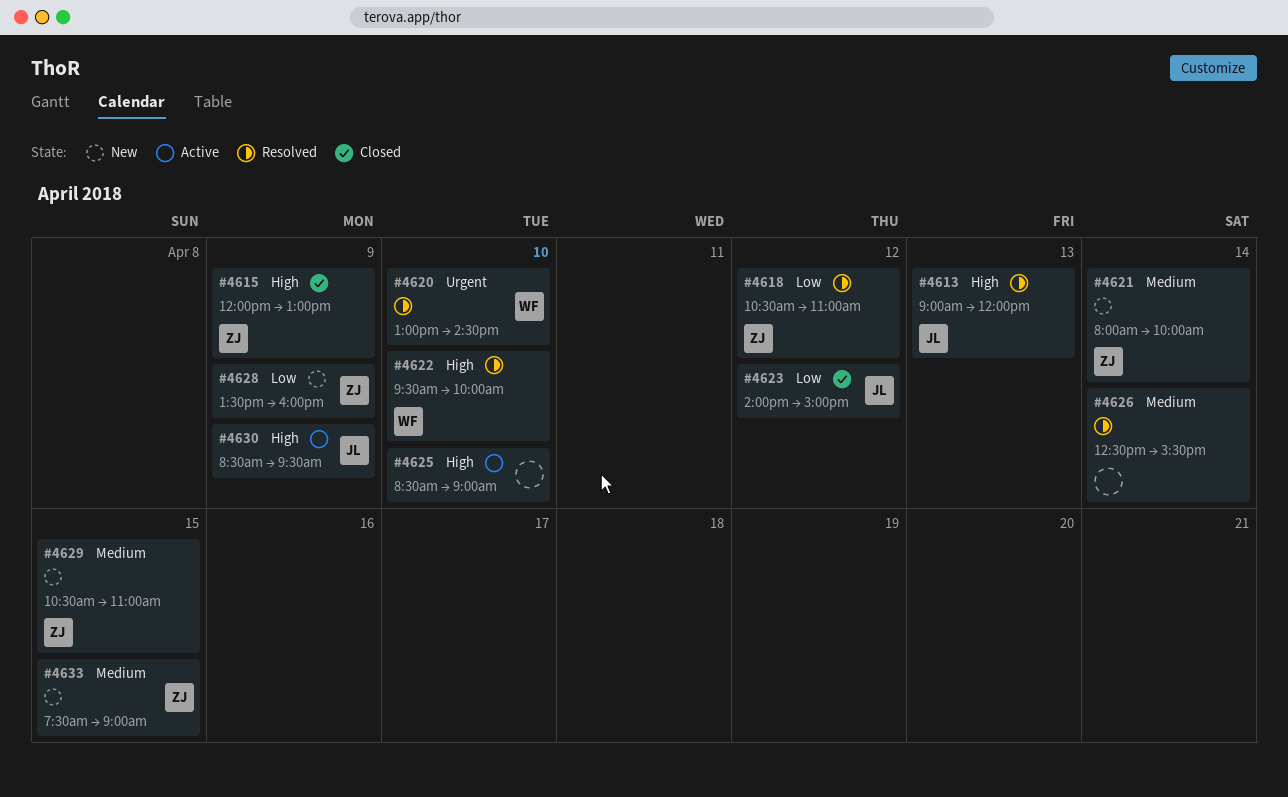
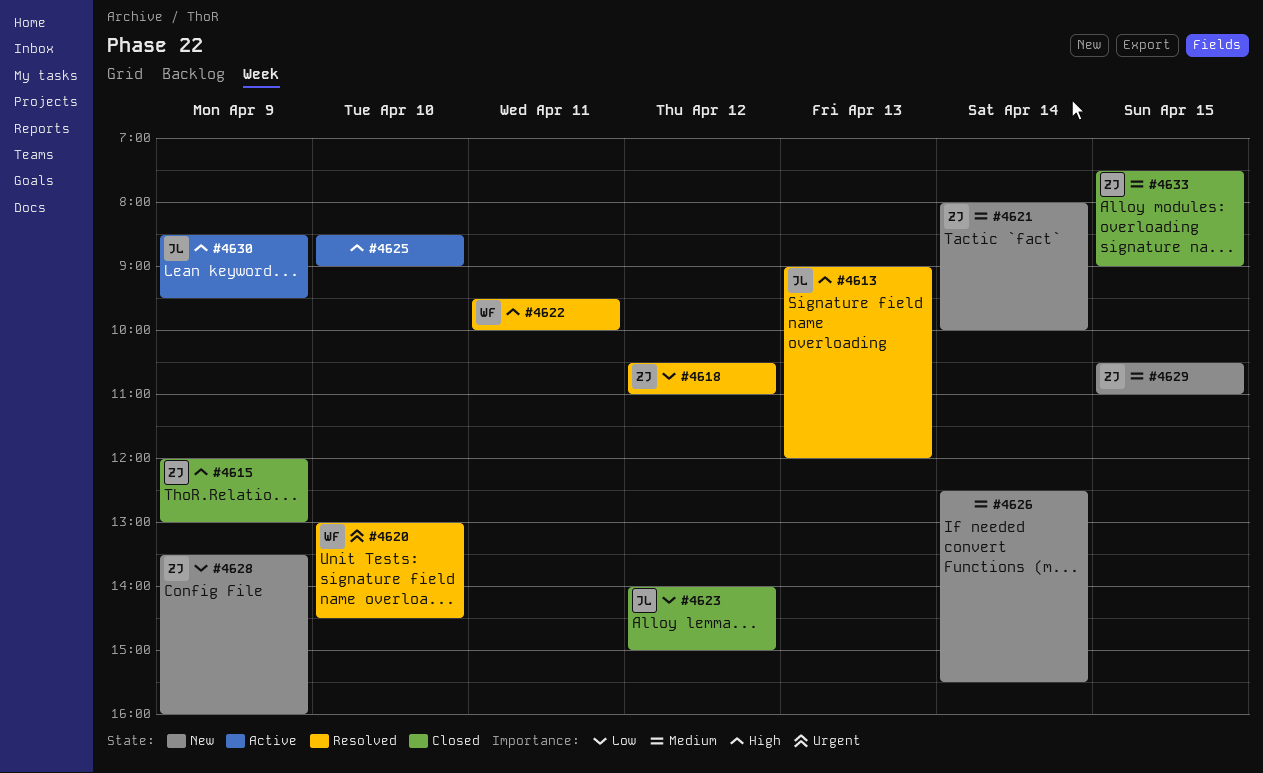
#4622, day: Apr 10 -> Apr 11
#4626, status: Resolved -> New
#4633, status: New -> Closed

